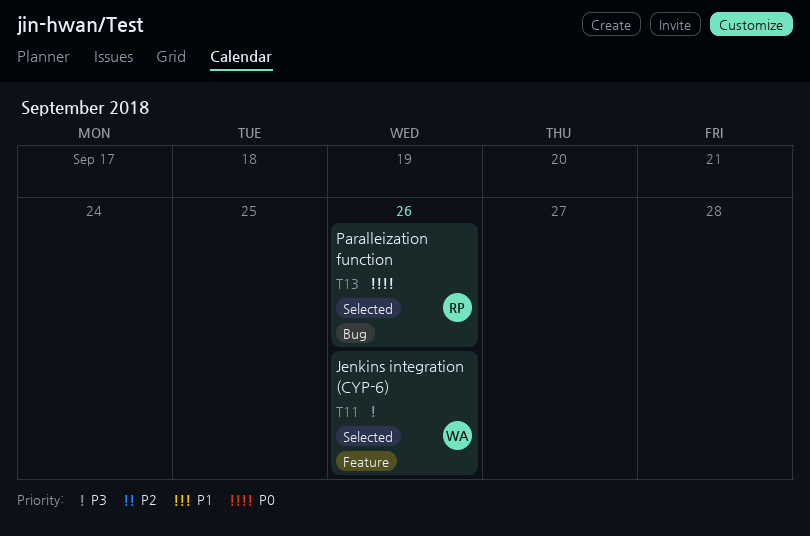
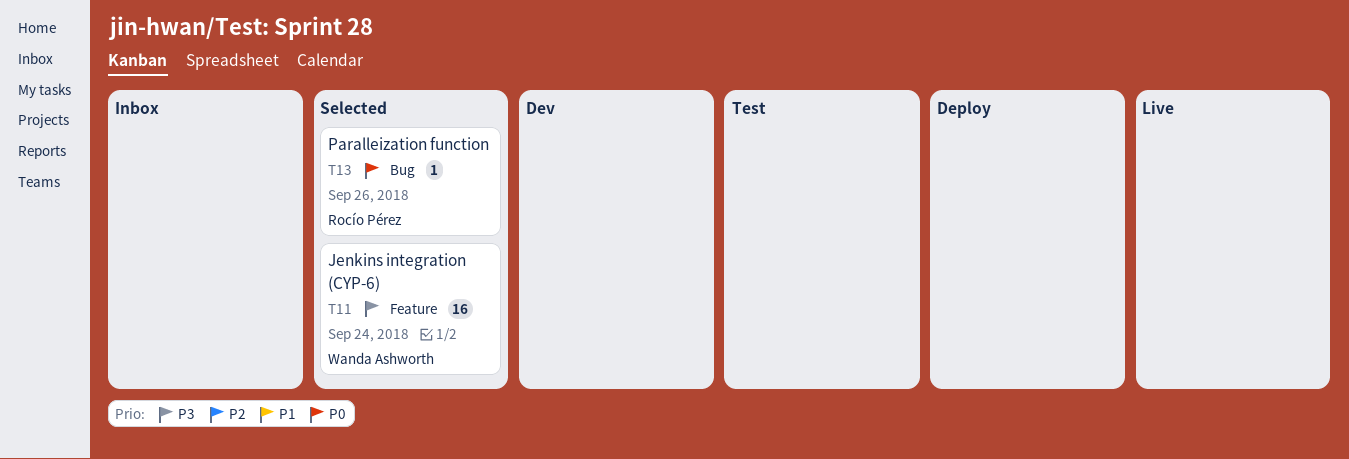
T11, due: Sep 26 -> Sep 24

